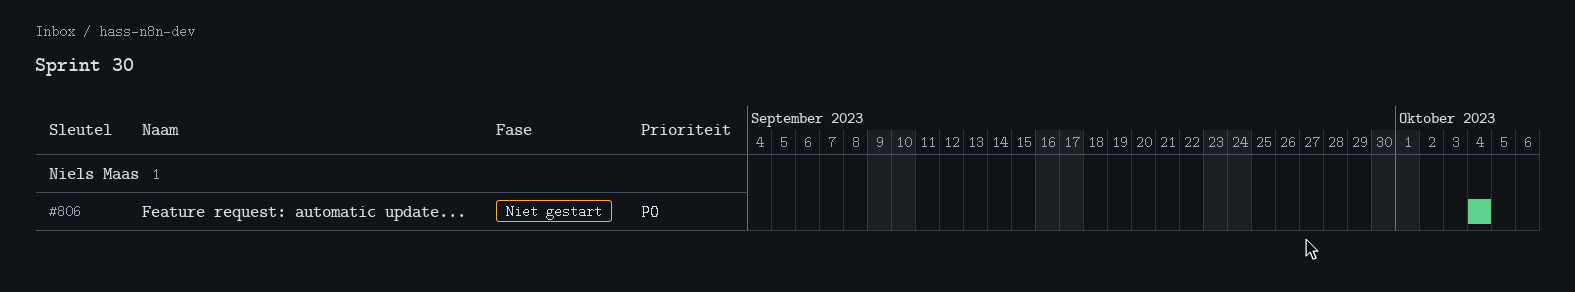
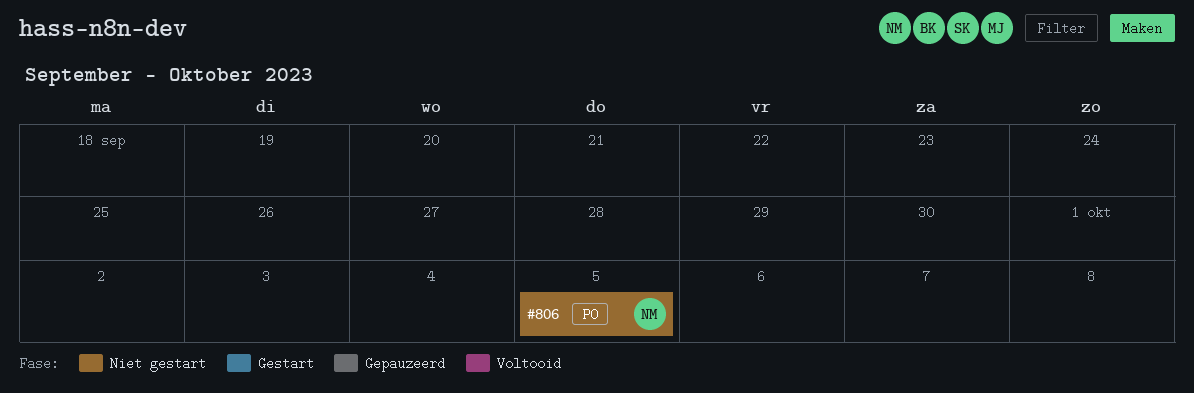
#806, due: Oct 4 -> Oct 5

